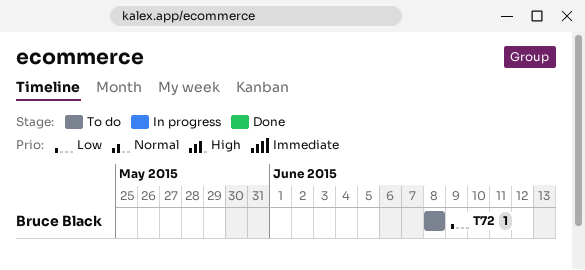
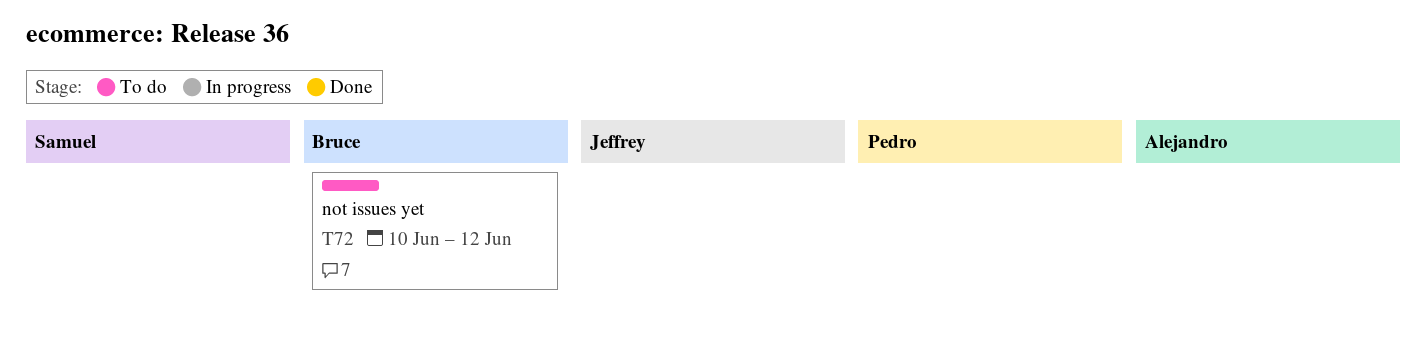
T72, start: Jun 8 -> Jun 10
T72, due: Jun 8 -> Jun 12

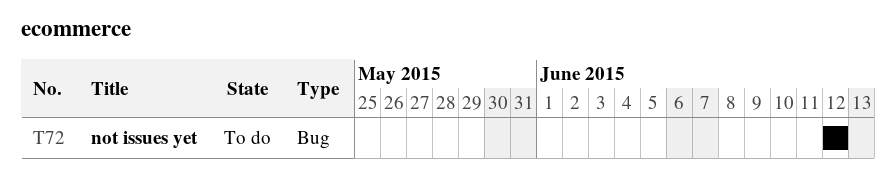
T72, start: Jun 10 -> Jun 12

